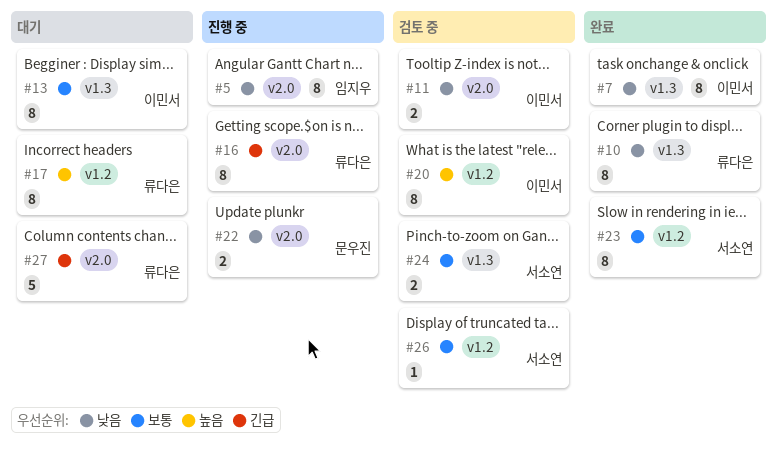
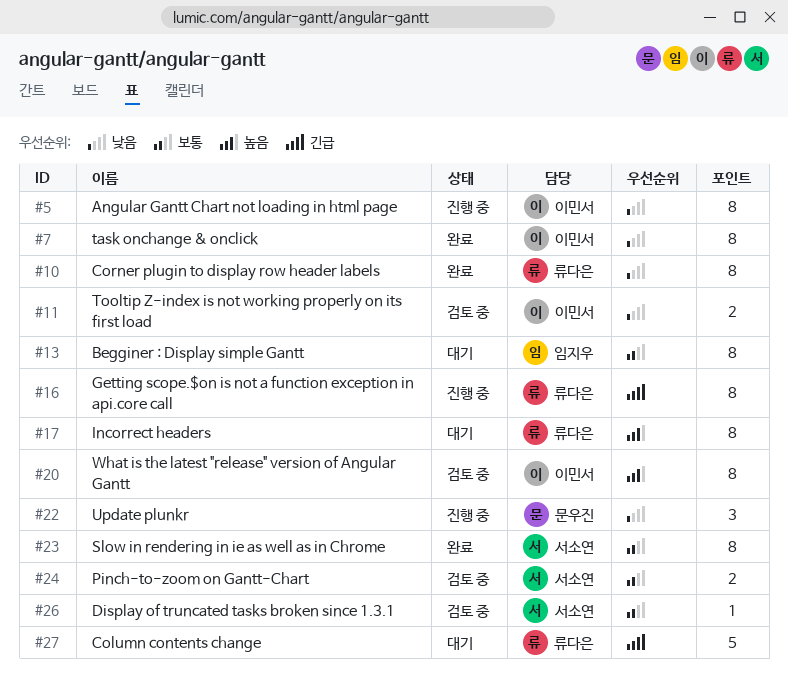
#5, owner: 임지우 -> 이민서
#13, owner: 이민서 -> 임지우
#22, estimate: 2 -> 3

